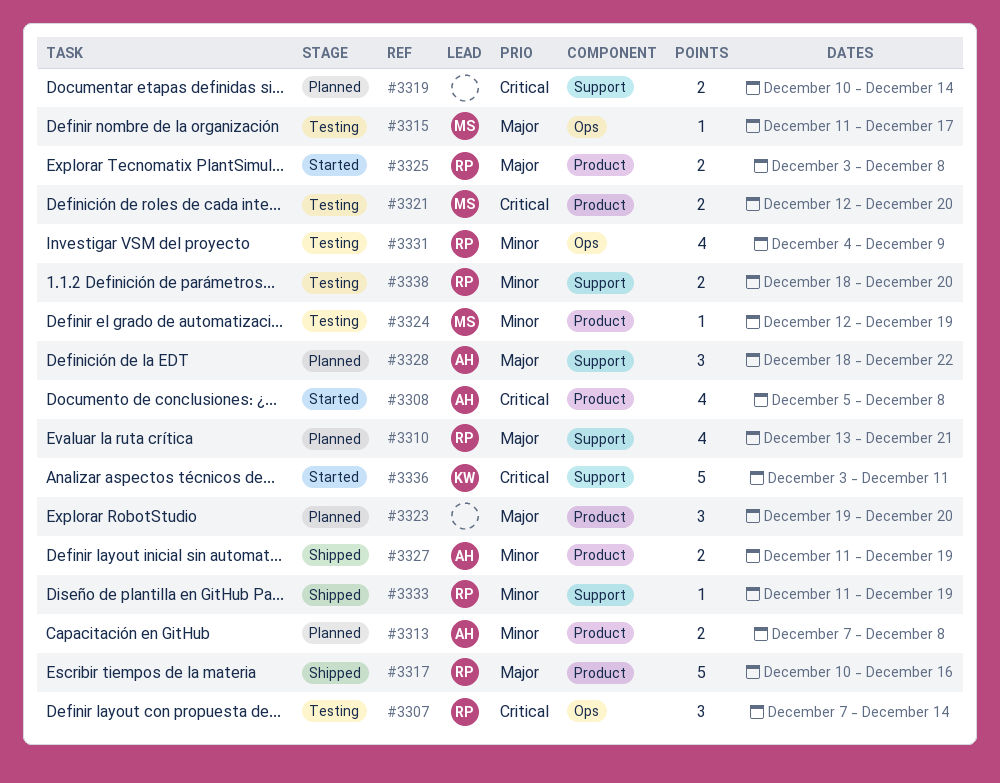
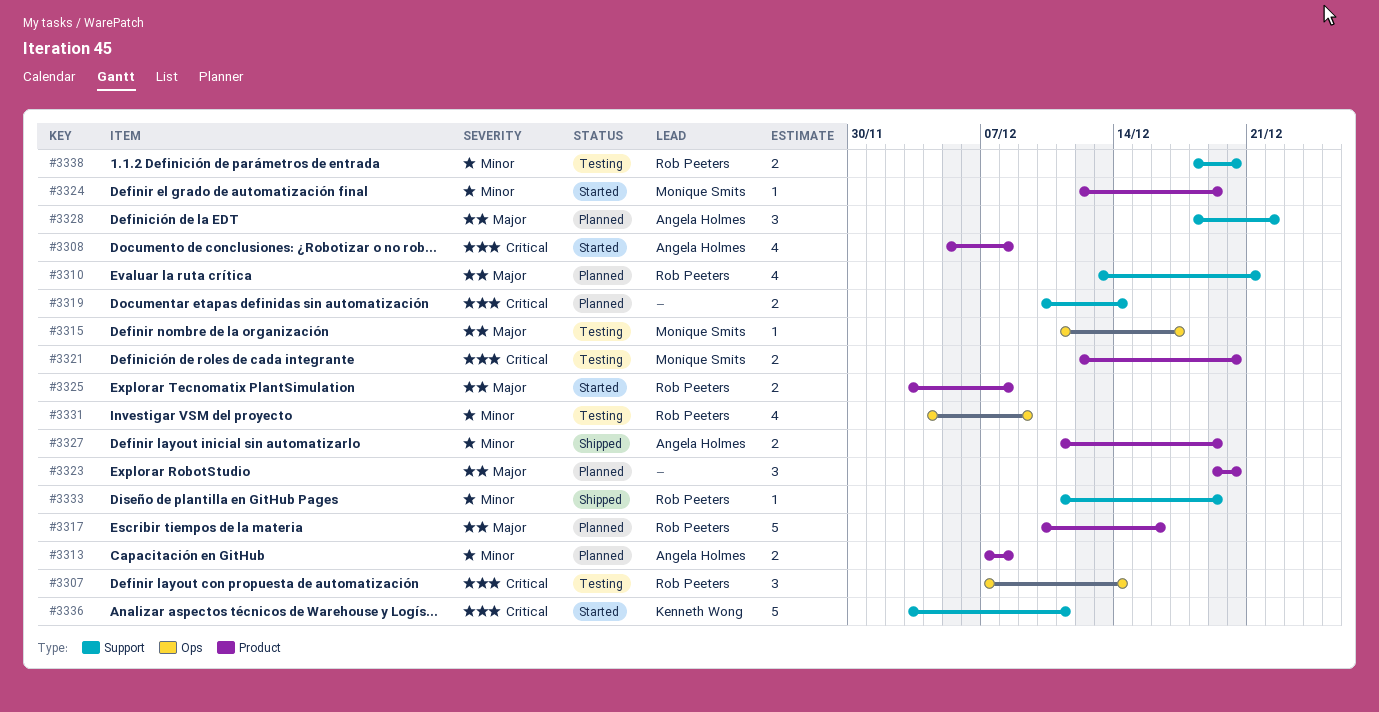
#3317, status: Shipped -> Planned
#3324, status: Testing -> Started

